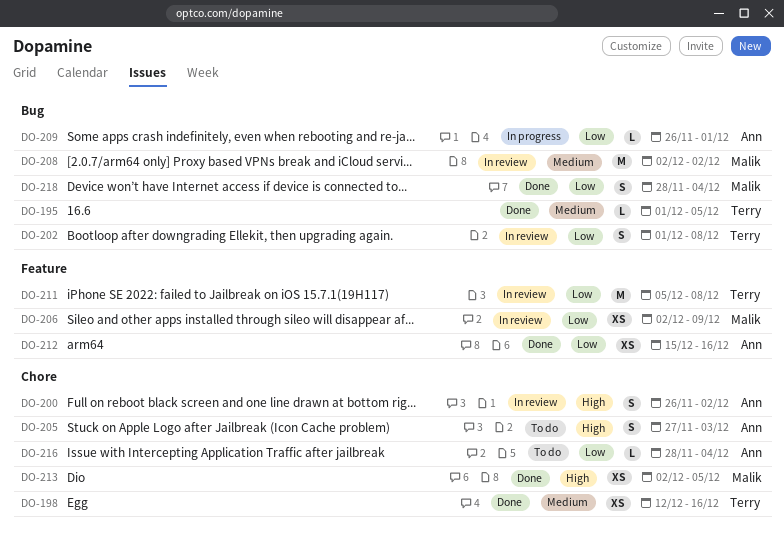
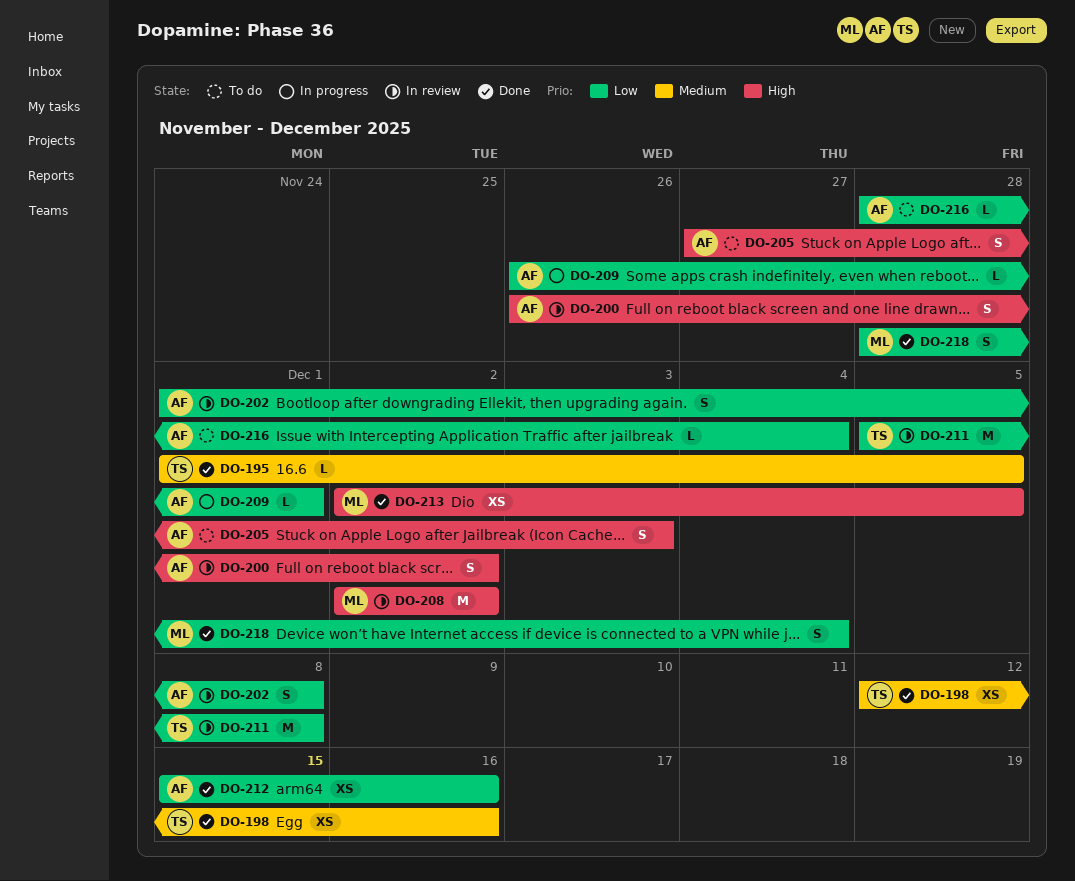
DO-202, owner: Terry -> Ann
DO-206: present -> none
DO-208, priority: Medium -> High

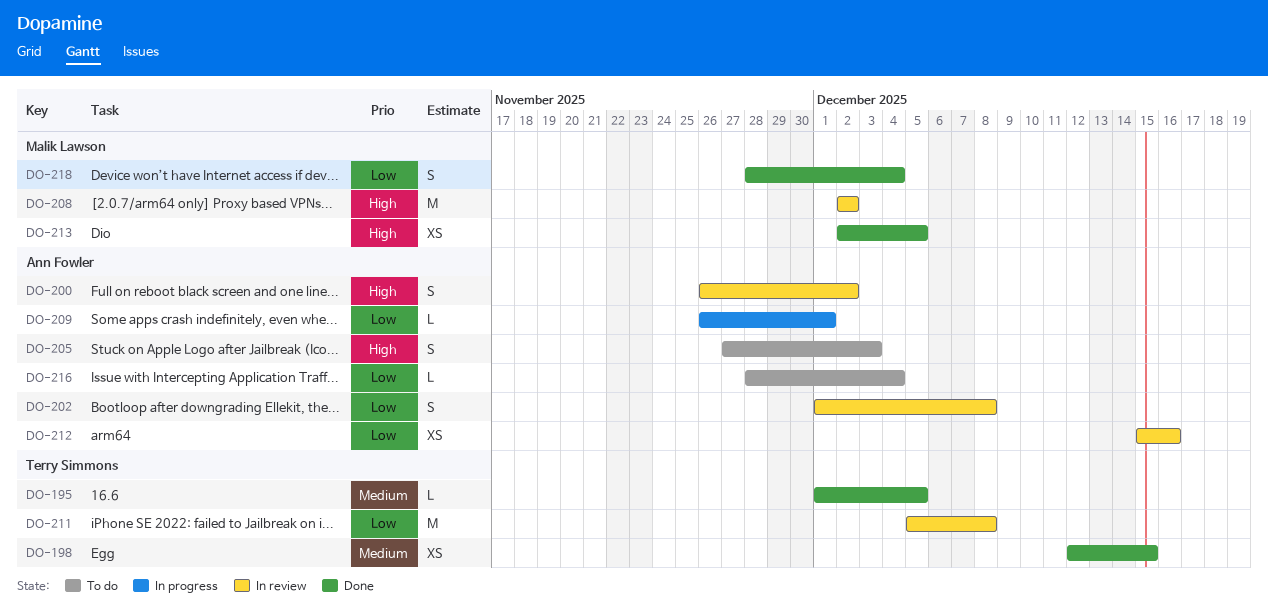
DO-198, due: Dec 16 -> Dec 15
DO-212, status: Done -> In review

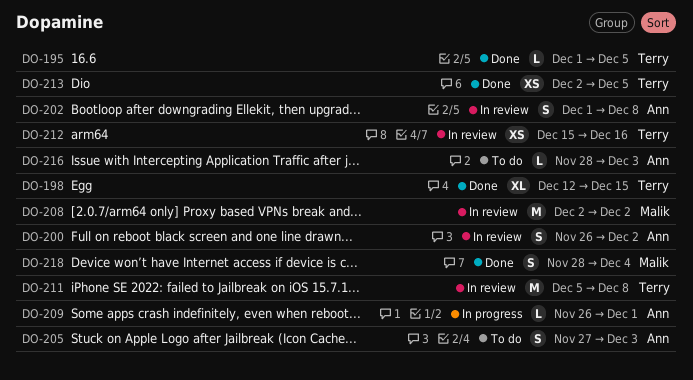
DO-198, estimate: XS -> XL
DO-212, owner: Ann Fowler -> Terry Simmons
DO-213, owner: Malik Lawson -> Terry Simmons
DO-216, due: Dec 4 -> Dec 3

